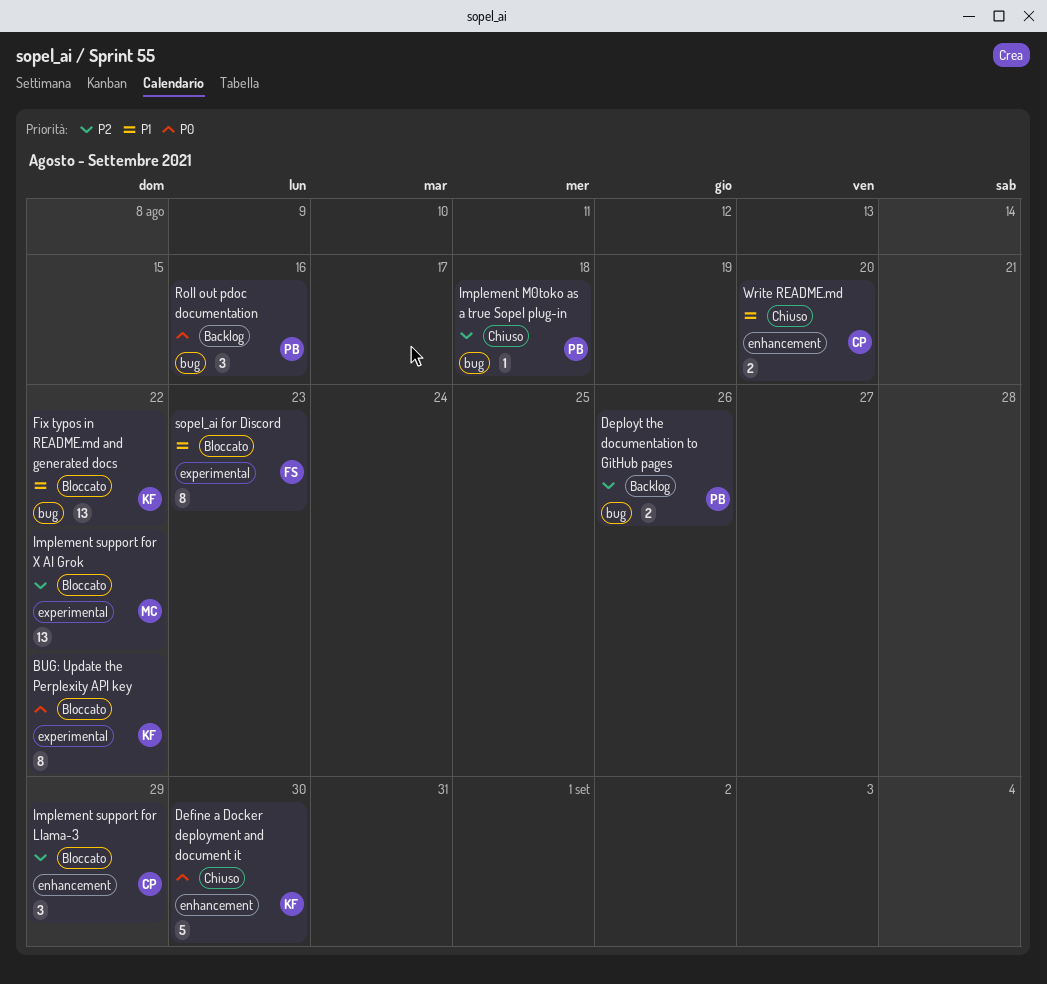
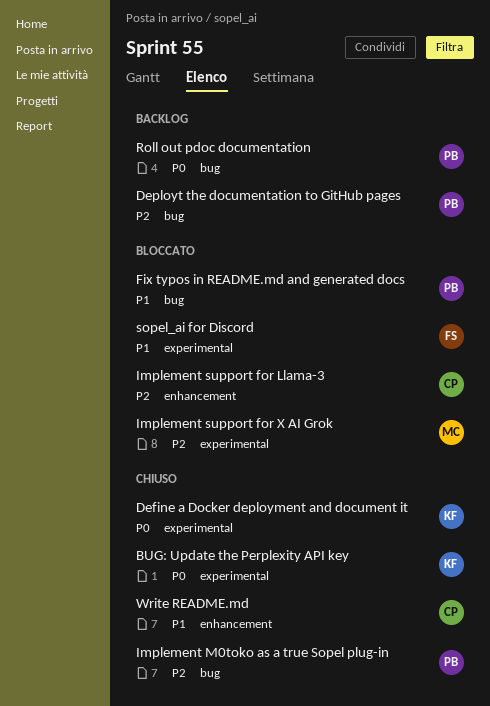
BUG: Update the Perplexity API key, status: Bloccato -> Chiuso
Define a Docker deployment and document it, label: enhancement -> experimental
Fix typos in README.md and generated docs, owner: KF -> PB

